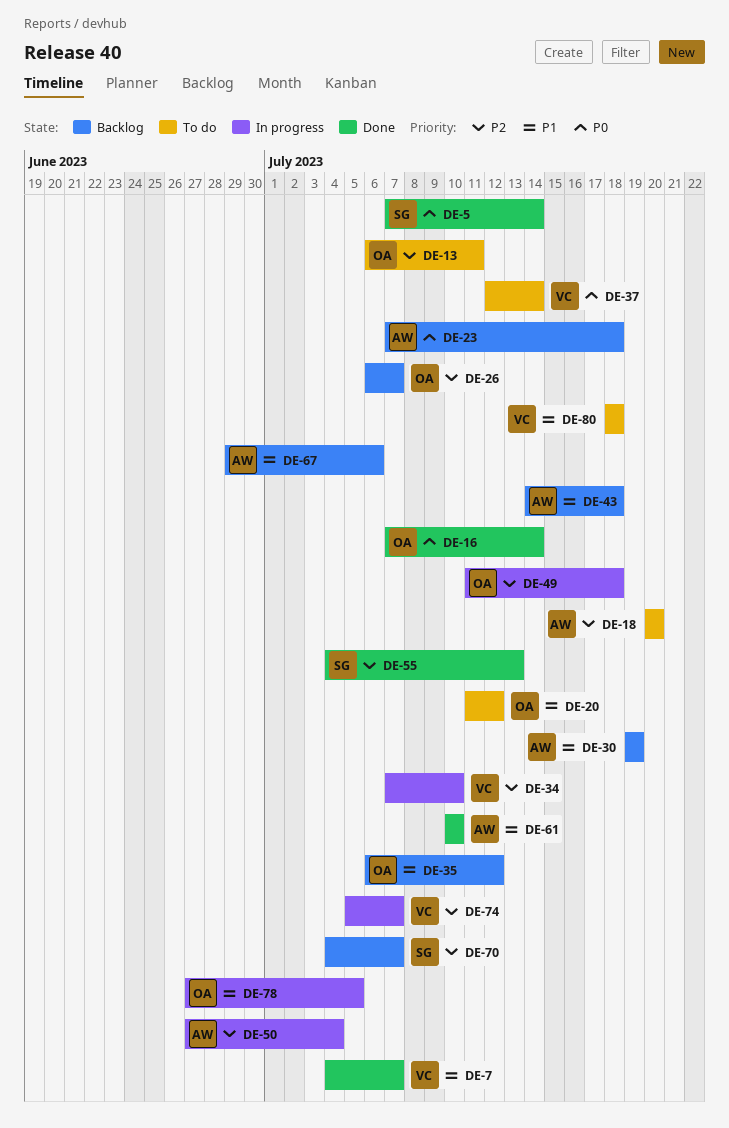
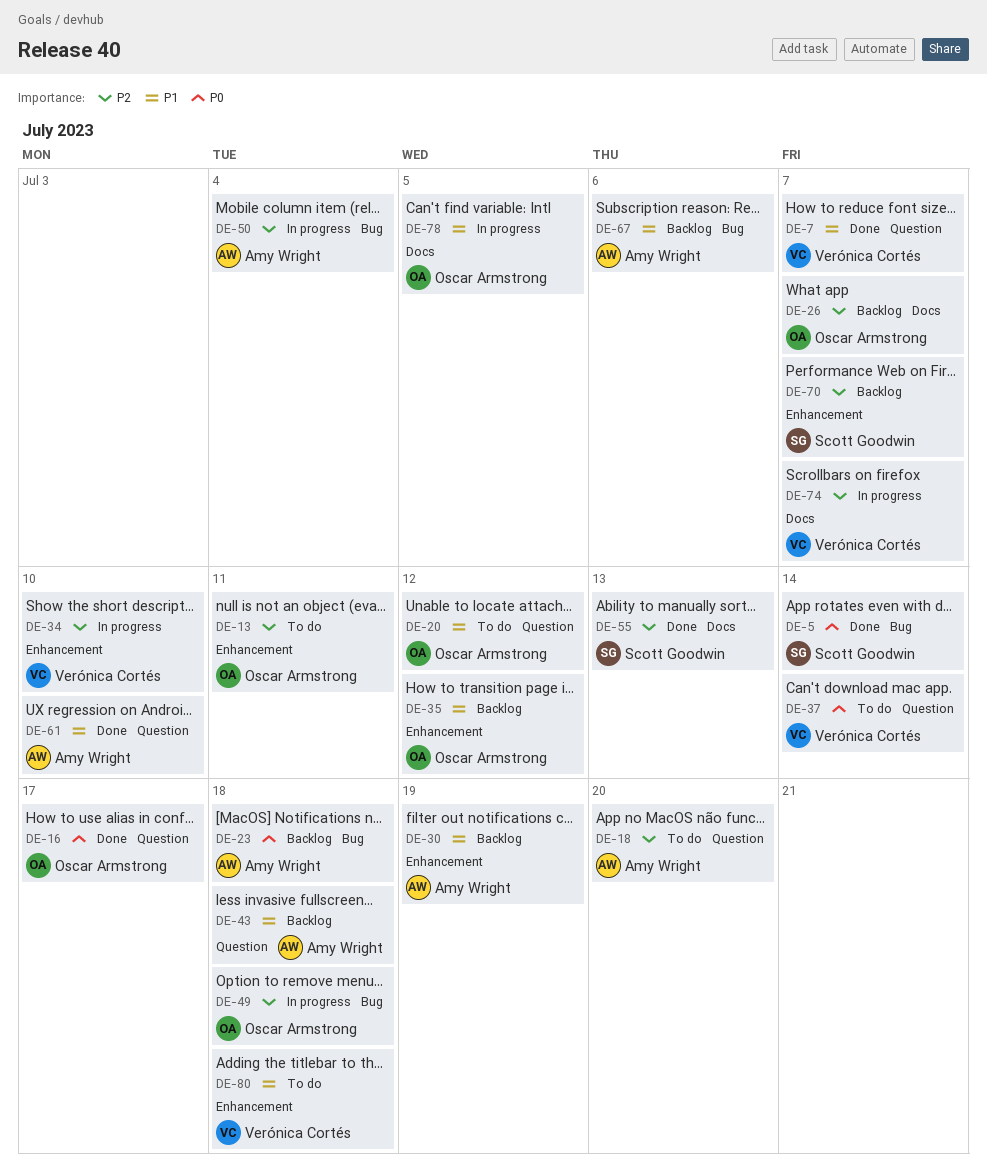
DE-16, due: Jul 14 -> Jul 17

